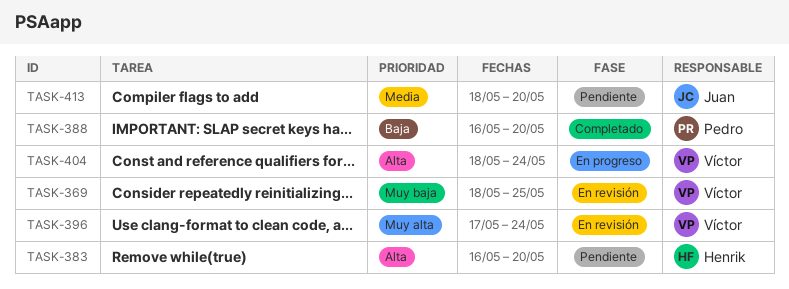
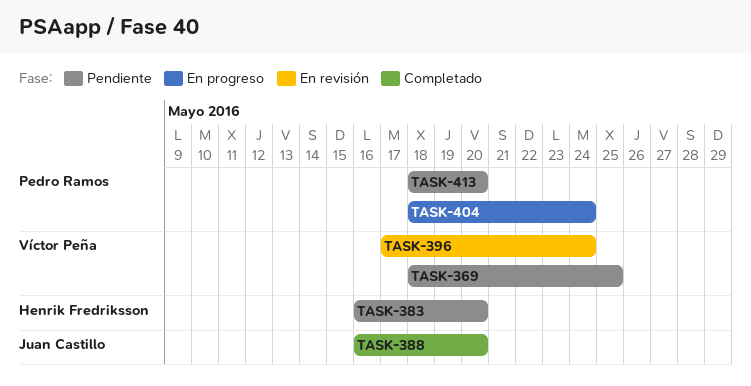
TASK-369, status: En revisión -> Pendiente
TASK-388, owner: Pedro Ramos -> Juan Castillo
TASK-404, owner: Víctor Peña -> Pedro Ramos
TASK-413, owner: Juan Castillo -> Pedro Ramos

